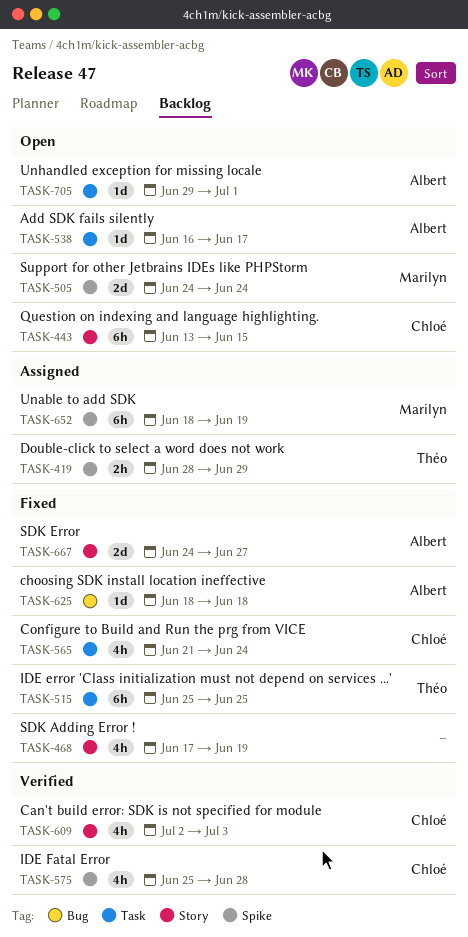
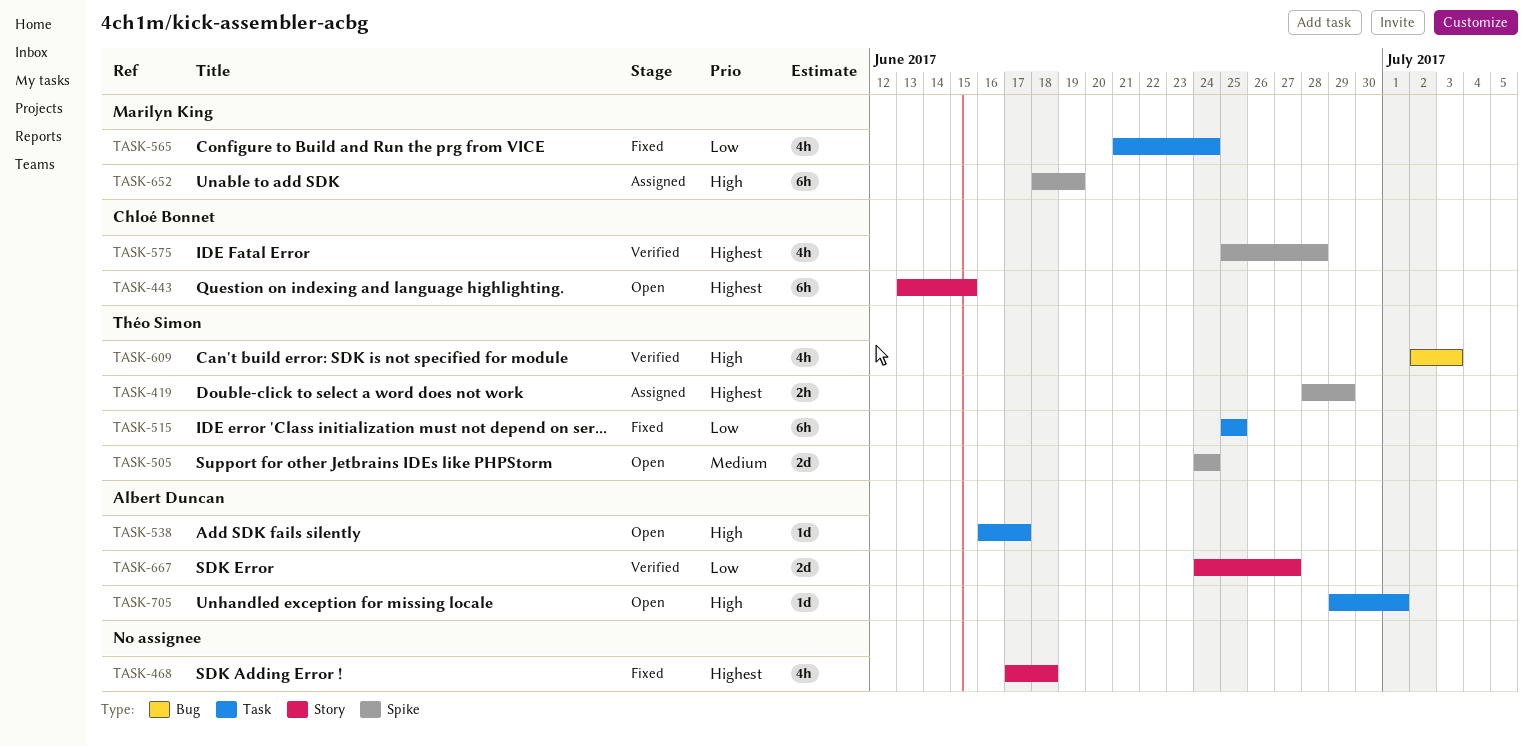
TASK-468, due: Jun 19 -> Jun 18
TASK-505, owner: Marilyn King -> Théo Simon
TASK-565, owner: Chloé Bonnet -> Marilyn King
TASK-609, owner: Chloé Bonnet -> Théo Simon
TASK-609, label: Story -> Bug
TASK-625: present -> none
TASK-667, status: Fixed -> Verified

